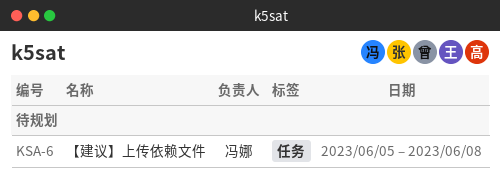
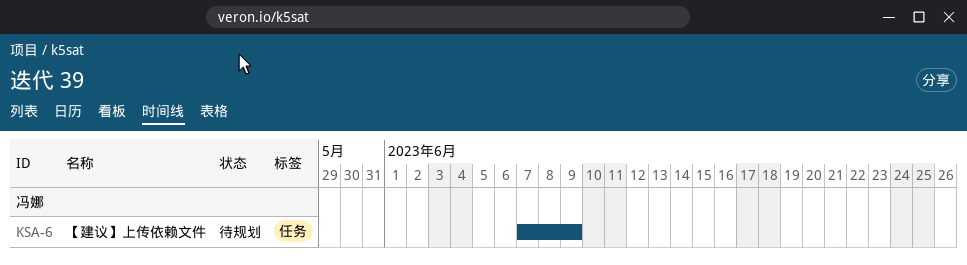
KSA-6, start: Jun 5 -> Jun 7
KSA-6, due: Jun 8 -> Jun 9

